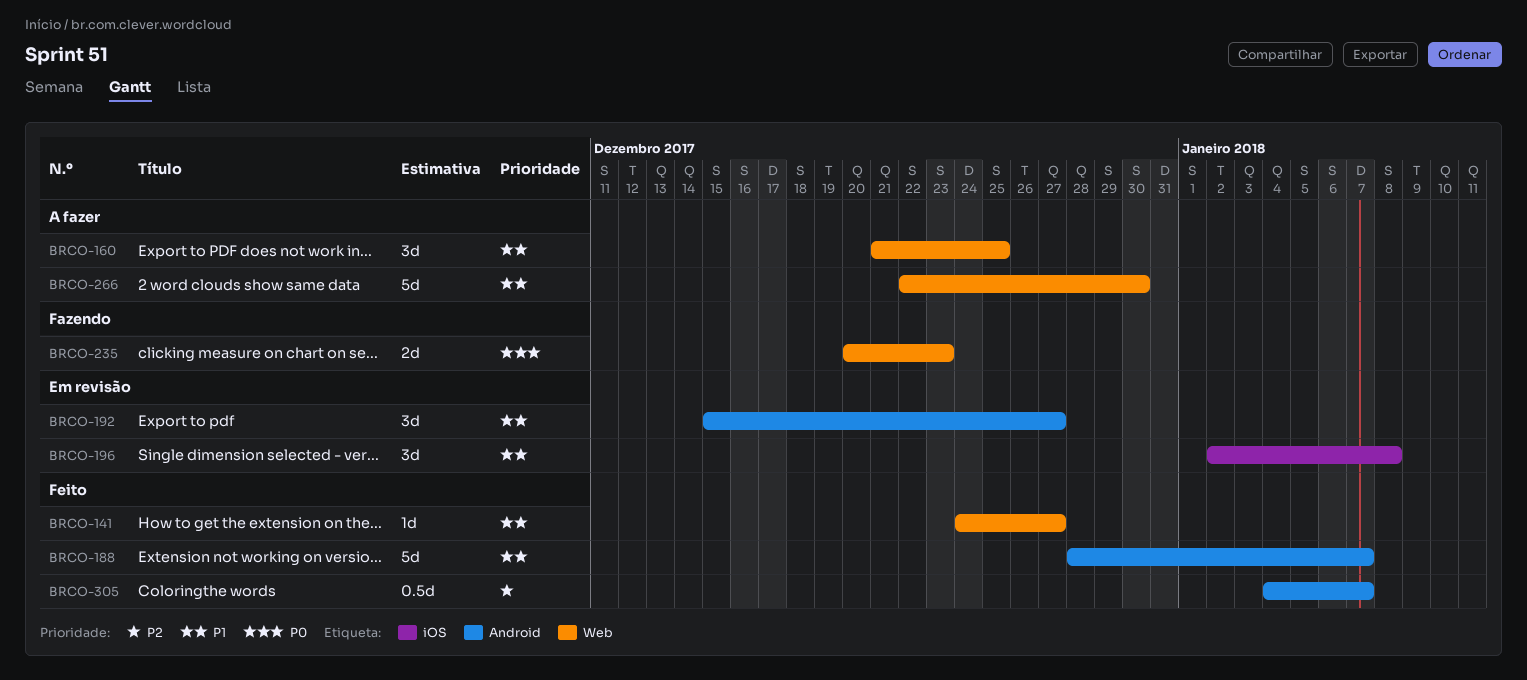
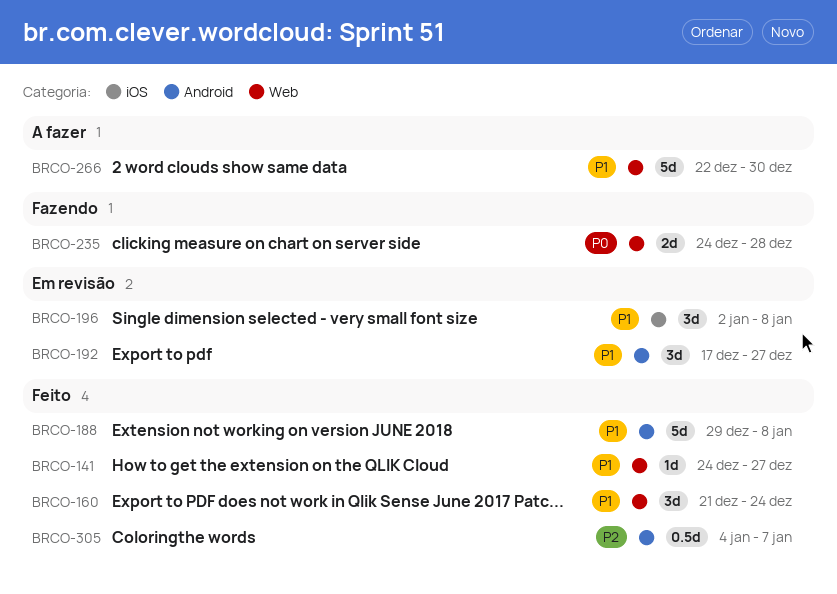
BRCO-160, status: A fazer -> Feito
BRCO-160, due: Dec 25 -> Dec 24
BRCO-188, start: Dec 28 -> Dec 29
BRCO-188, due: Jan 7 -> Jan 8
BRCO-192, start: Dec 15 -> Dec 17
BRCO-235, start: Dec 20 -> Dec 24
BRCO-235, due: Dec 23 -> Dec 28

